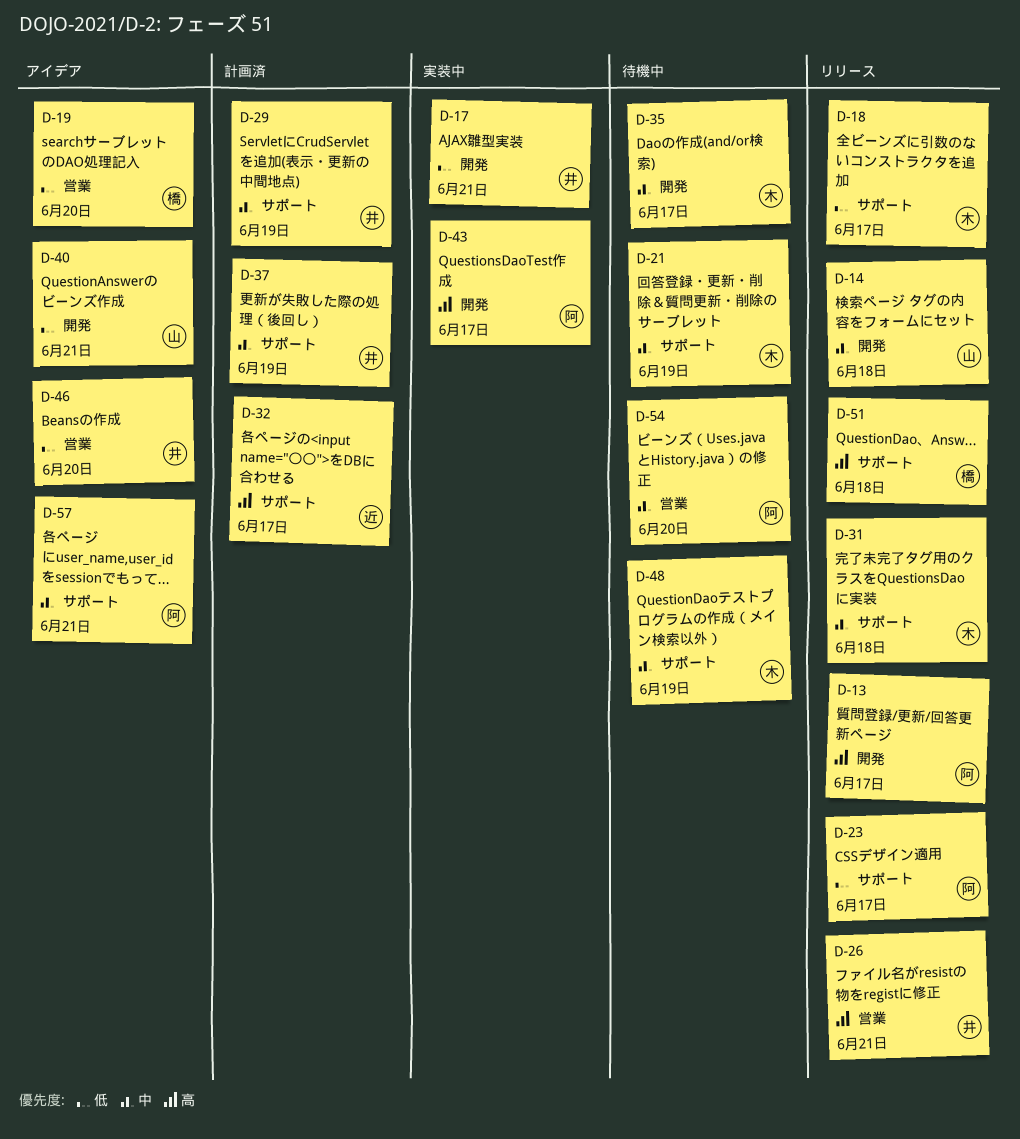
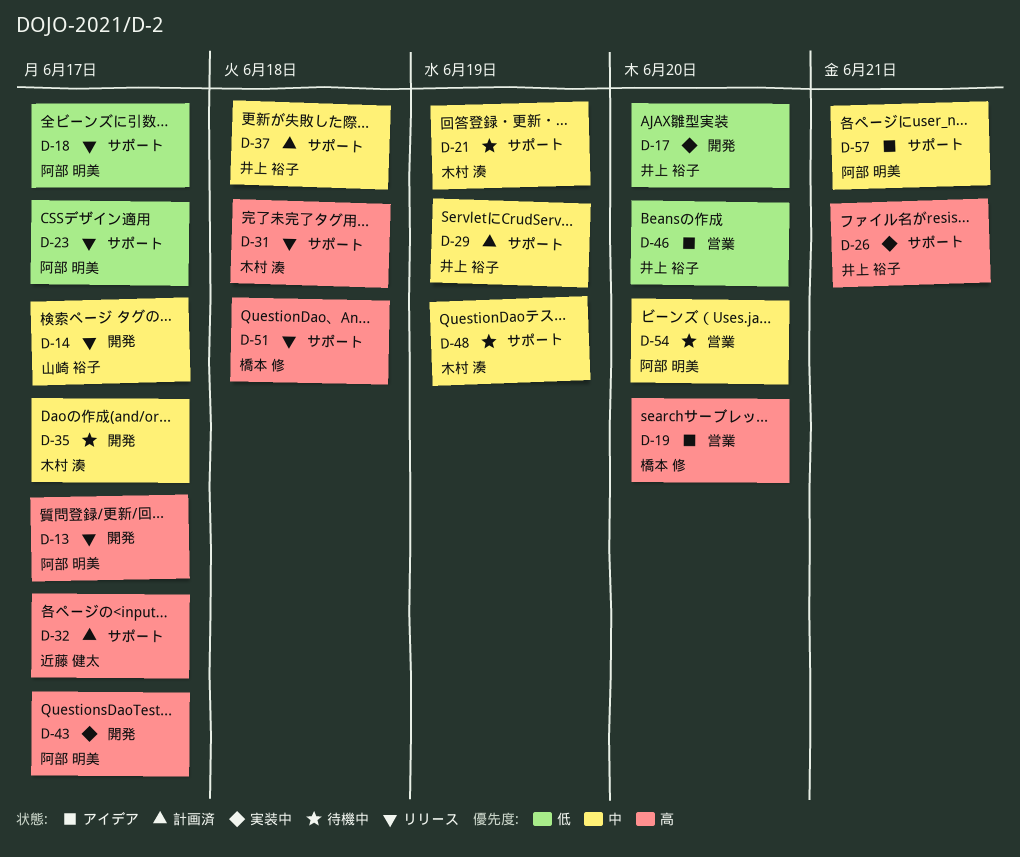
D-14, due: Jun 18 -> Jun 17
D-17, due: Jun 21 -> Jun 20
D-18, owner: 木村 湊 -> 阿部 明美
D-19, priority: 低 -> 高
D-26, status: リリース -> 実装中
D-26, label: 営業 -> サポート
D-31, priority: 中 -> 高
D-37, due: Jun 19 -> Jun 18
D-40: present -> none

